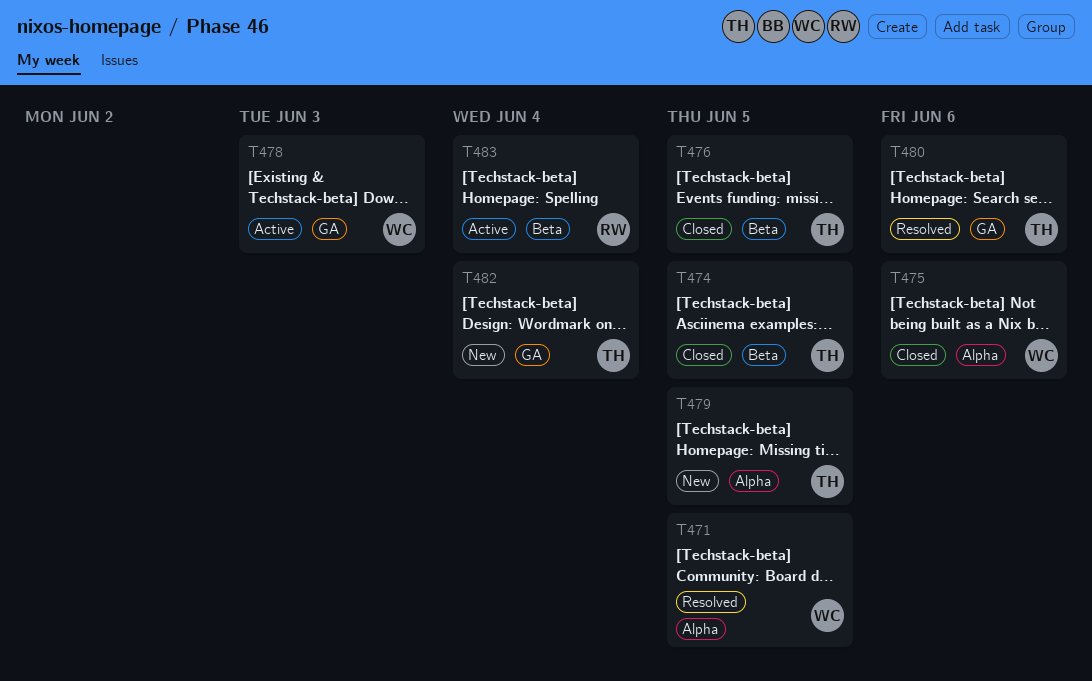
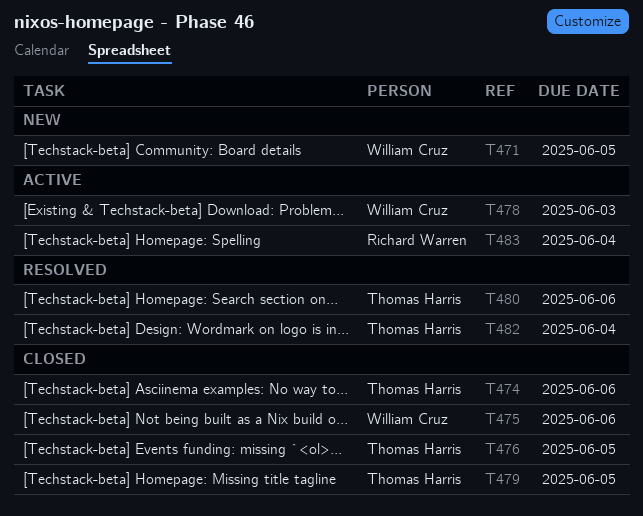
T471, status: Resolved -> New
T474, due: Jun 5 -> Jun 6
T479, status: New -> Closed
T482, status: New -> Resolved

